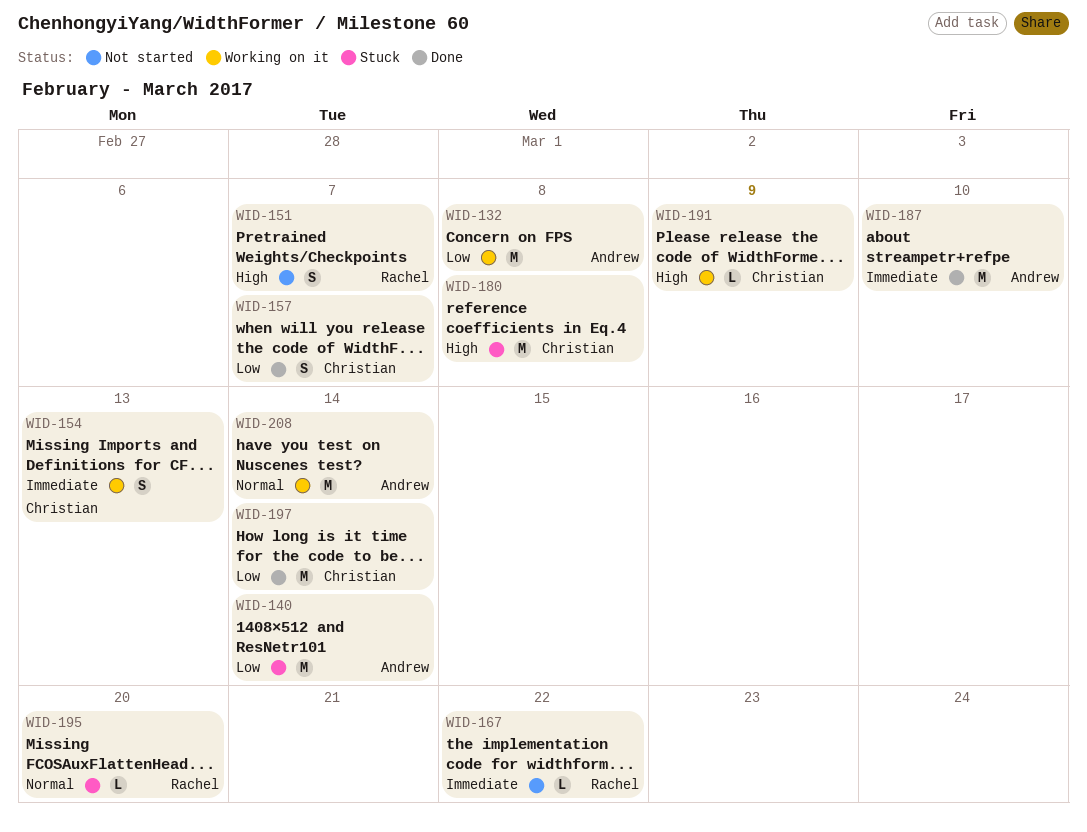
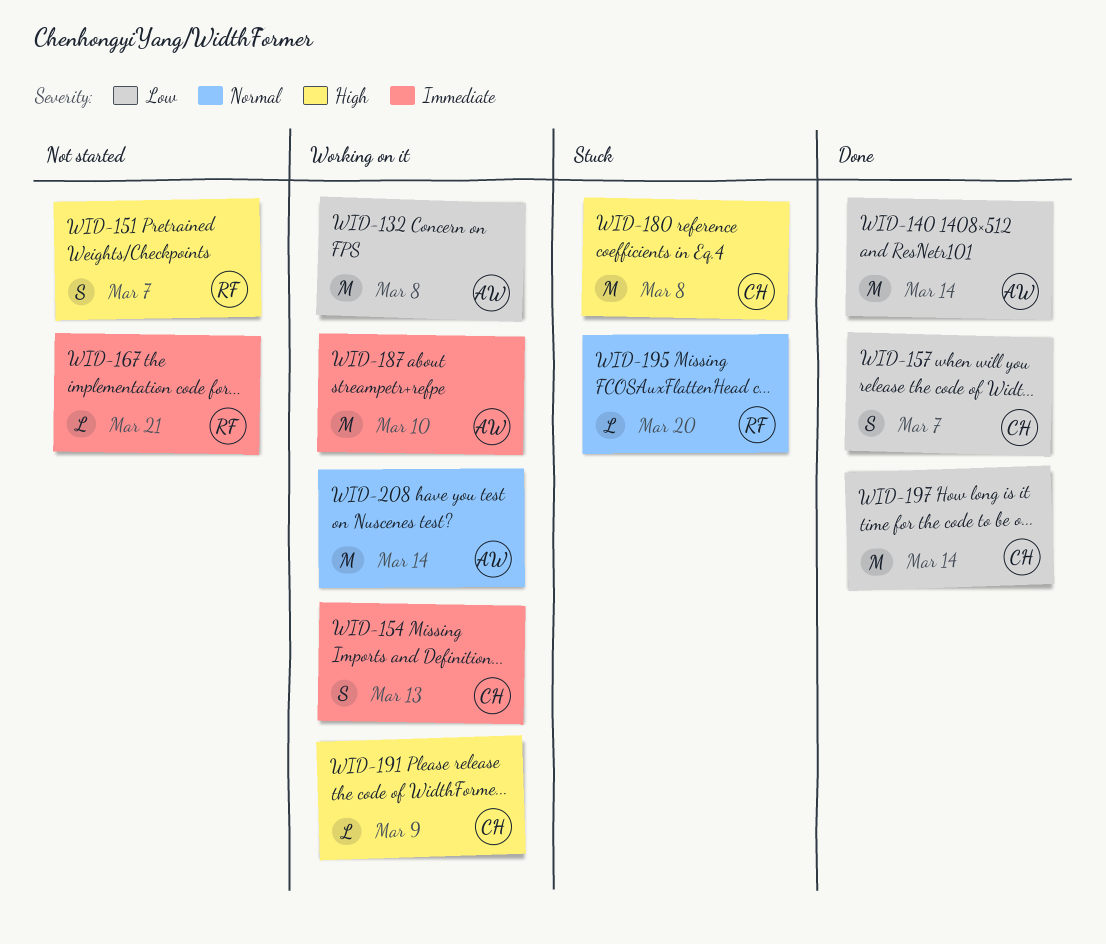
WID-140, status: Stuck -> Done
WID-167, due: Mar 22 -> Mar 21
WID-187, status: Done -> Working on it

